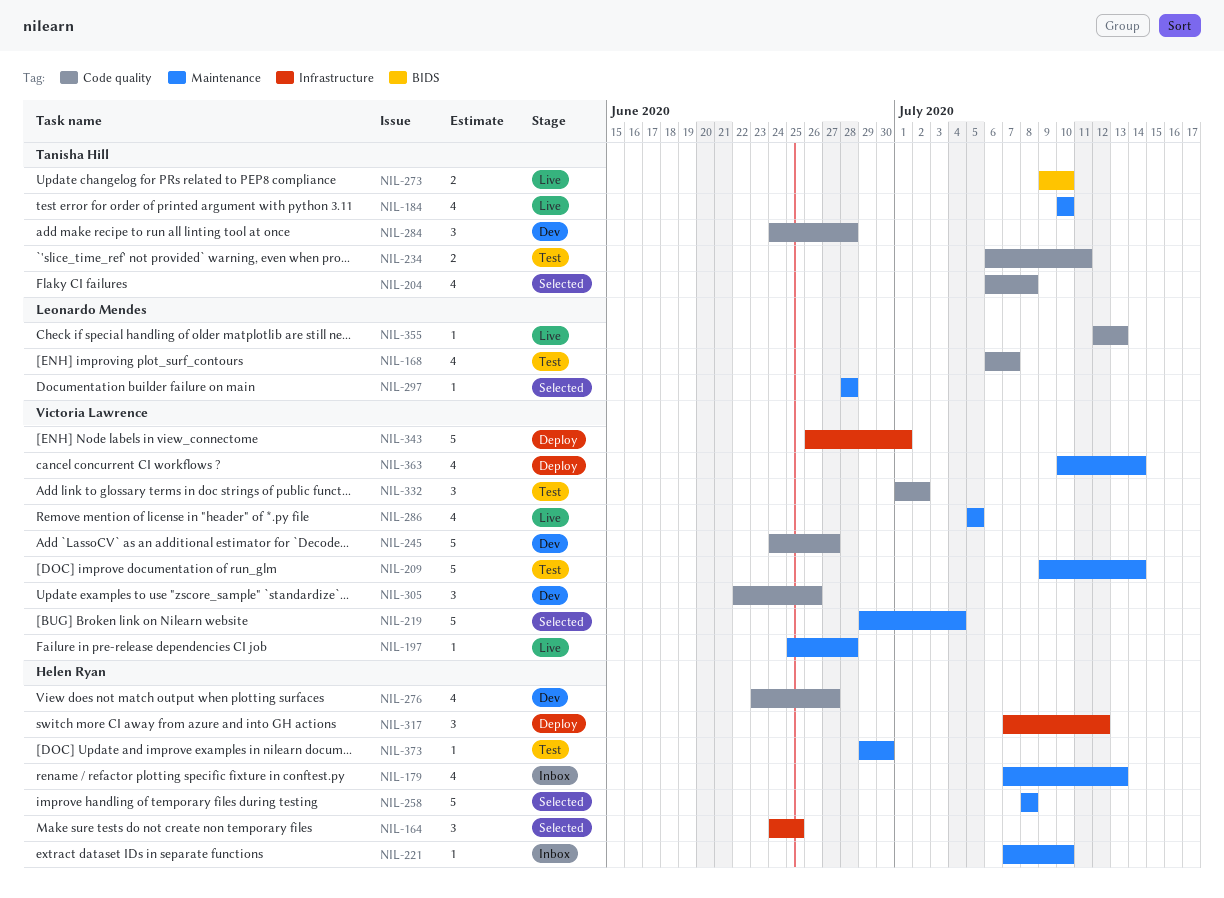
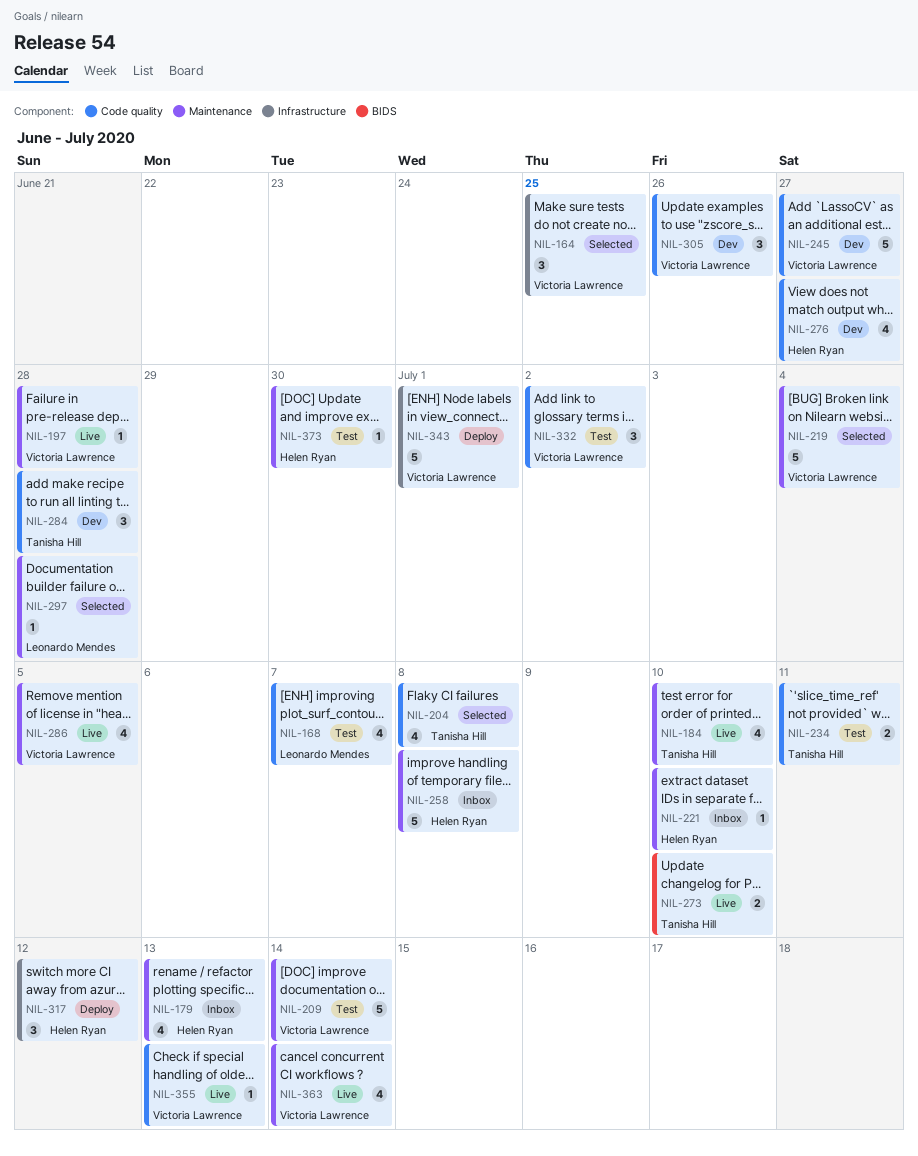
NIL-164, owner: Helen Ryan -> Victoria Lawrence
NIL-258, status: Selected -> Inbox
NIL-355, owner: Leonardo Mendes -> Victoria Lawrence
NIL-363, status: Deploy -> Live

